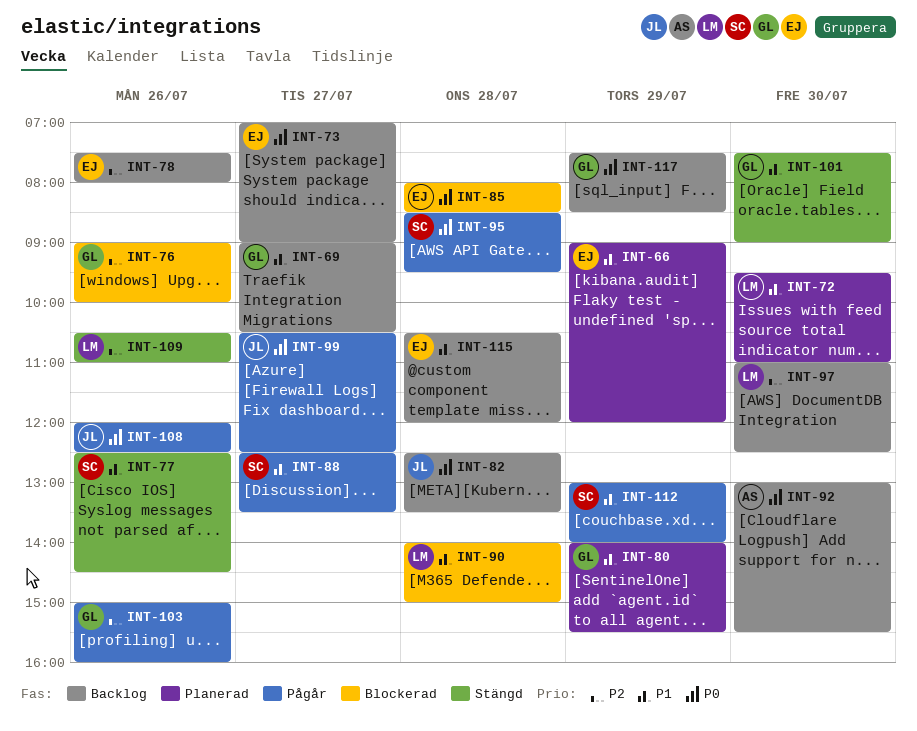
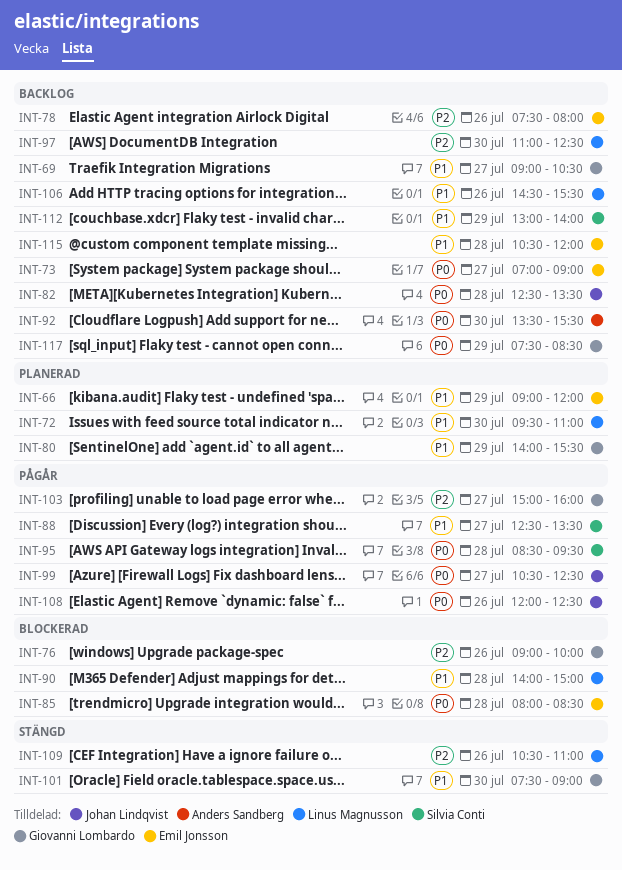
INT-77: present -> none
INT-92, begins: 13:00 -> 13:30
INT-103, day: Jul 26 -> Jul 27
INT-106: none -> present
INT-112, status: Pågår -> Backlog

